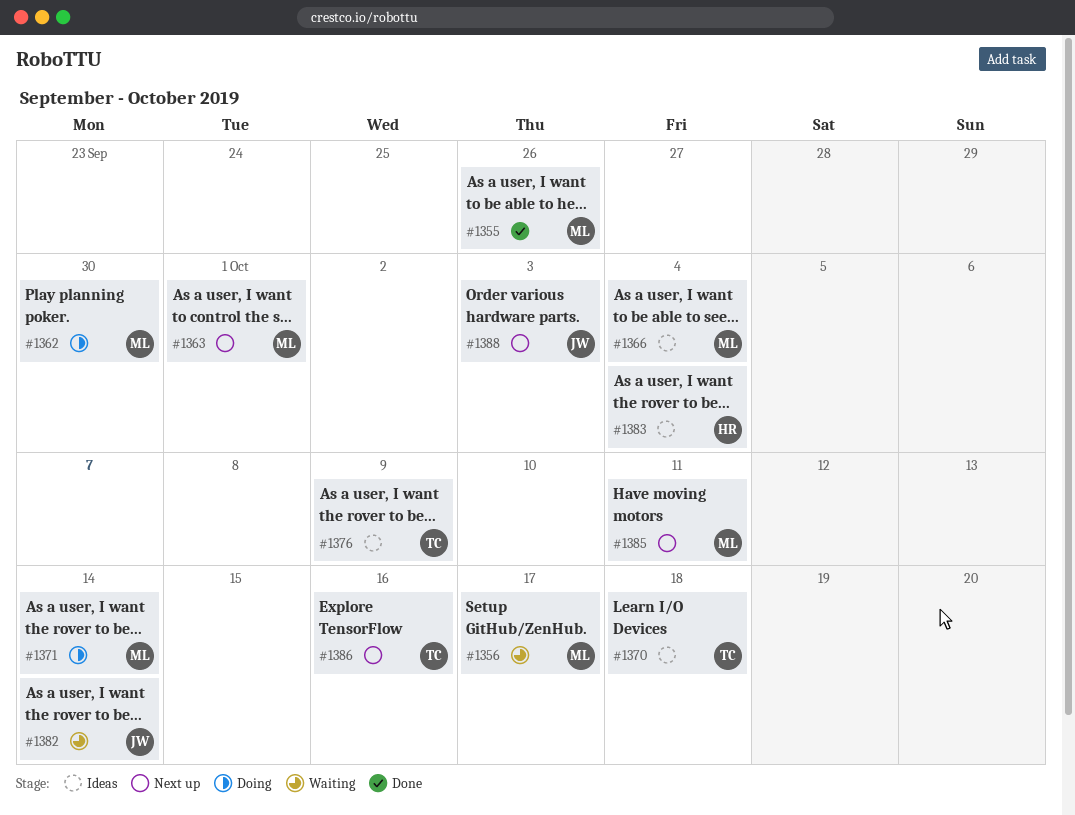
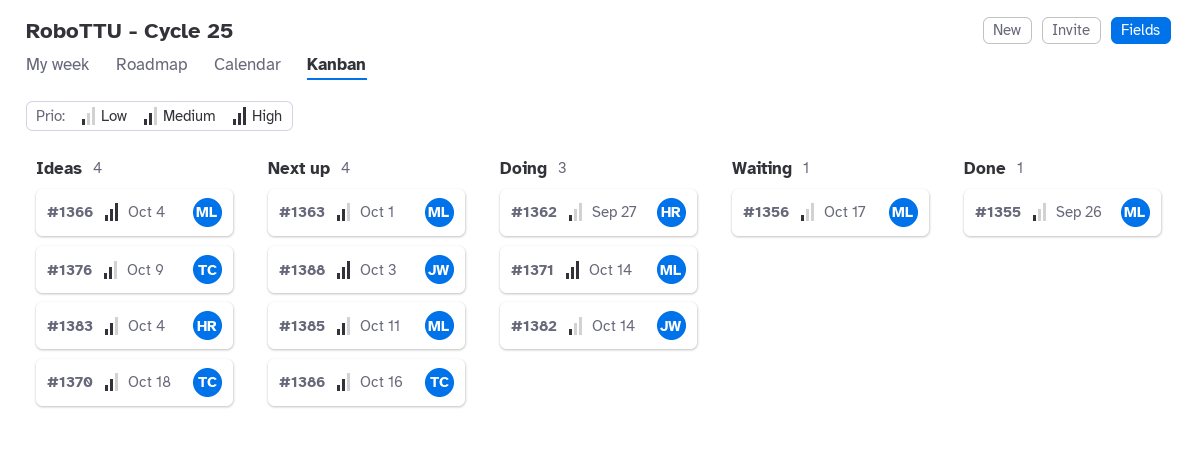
#1362, owner: ML -> HR
#1362, due: Sep 30 -> Sep 27
#1382, status: Waiting -> Doing

